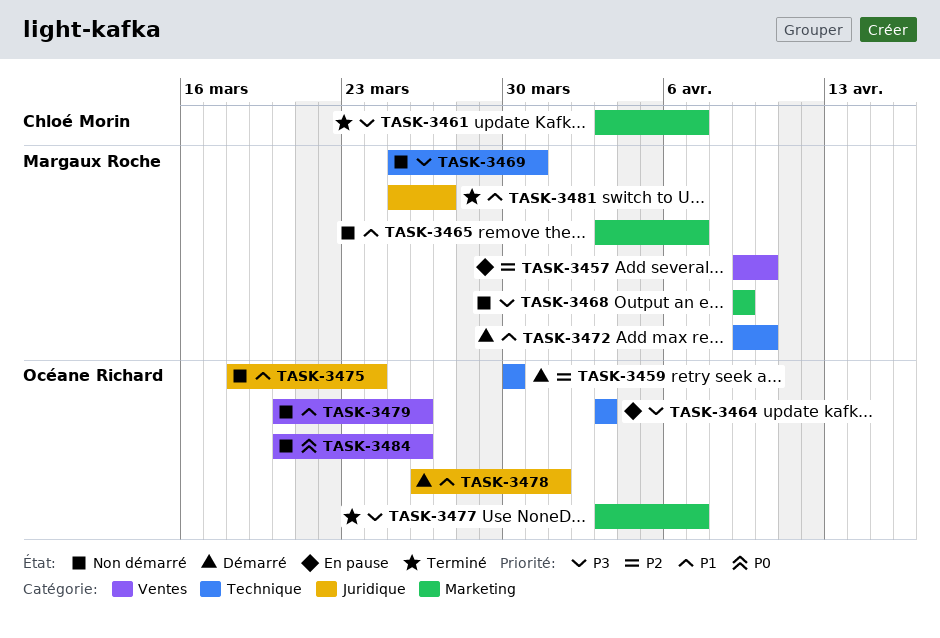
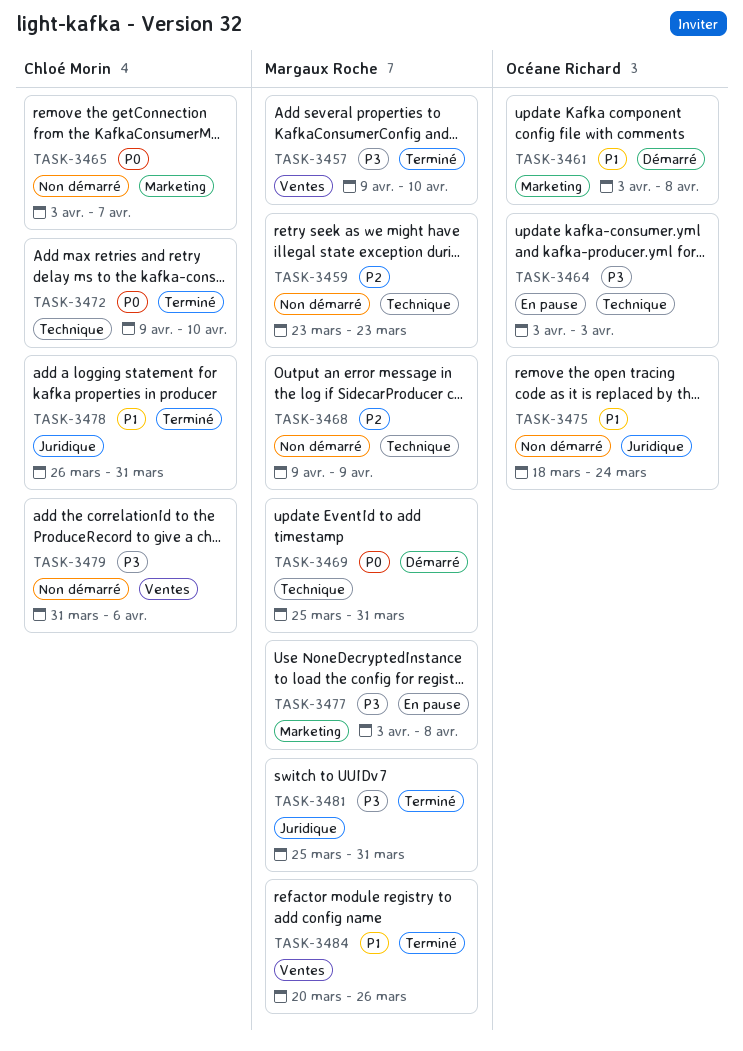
TASK-3457, status: En pause -> Terminé
TASK-3457, priority: P2 -> P3
TASK-3459, status: Démarré -> Non démarré
TASK-3459, owner: Océane Richard -> Margaux Roche
TASK-3459, start: Mar 30 -> Mar 23
TASK-3459, due: Mar 30 -> Mar 23
TASK-3461, status: Terminé -> Démarré
TASK-3461, owner: Chloé Morin -> Océane Richard
TASK-3461, priority: P3 -> P1
TASK-3461, due: Apr 7 -> Apr 8
TASK-3465, owner: Margaux Roche -> Chloé Morin
TASK-3465, priority: P1 -> P0
TASK-3468, priority: P3 -> P2
TASK-3468, label: Marketing -> Technique
TASK-3469, status: Non démarré -> Démarré
TASK-3469, priority: P3 -> P0
TASK-3472, status: Démarré -> Terminé
TASK-3472, owner: Margaux Roche -> Chloé Morin
TASK-3472, priority: P1 -> P0
TASK-3477, status: Terminé -> En pause
TASK-3477, owner: Océane Richard -> Margaux Roche
TASK-3477, due: Apr 7 -> Apr 8
TASK-3478, status: Démarré -> Terminé
TASK-3478, owner: Océane Richard -> Chloé Morin
TASK-3478, due: Apr 1 -> Mar 31
TASK-3479, owner: Océane Richard -> Chloé Morin
TASK-3479, priority: P1 -> P3
TASK-3479, start: Mar 20 -> Mar 31
TASK-3479, due: Mar 26 -> Apr 6
TASK-3481, priority: P1 -> P3
TASK-3481, due: Mar 27 -> Mar 31
TASK-3484, status: Non démarré -> Terminé
TASK-3484, owner: Océane Richard -> Margaux Roche
TASK-3484, priority: P0 -> P1

